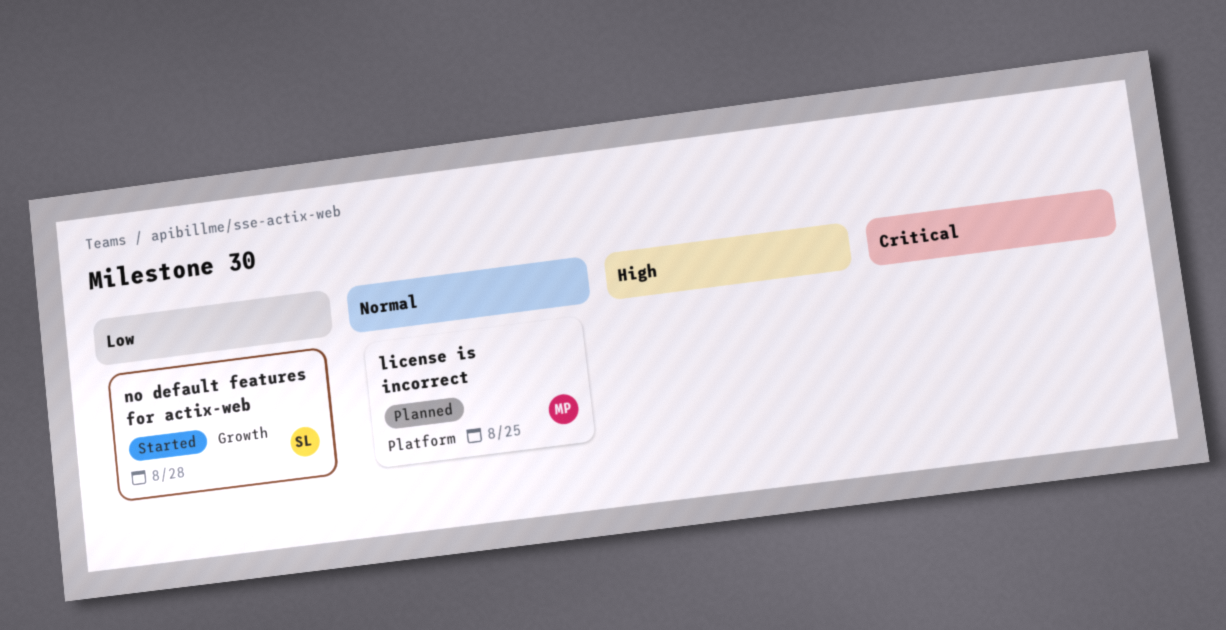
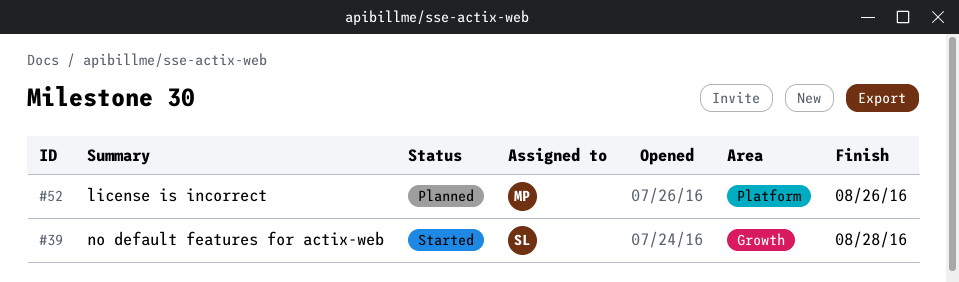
license is incorrect, due: Aug 25 -> Aug 26

